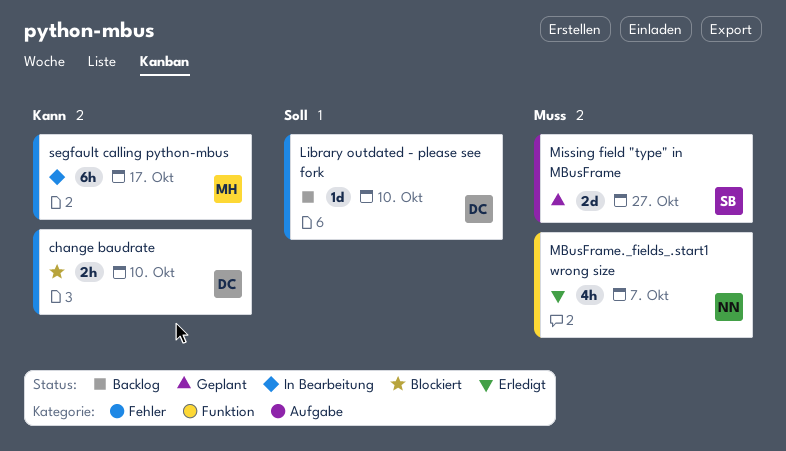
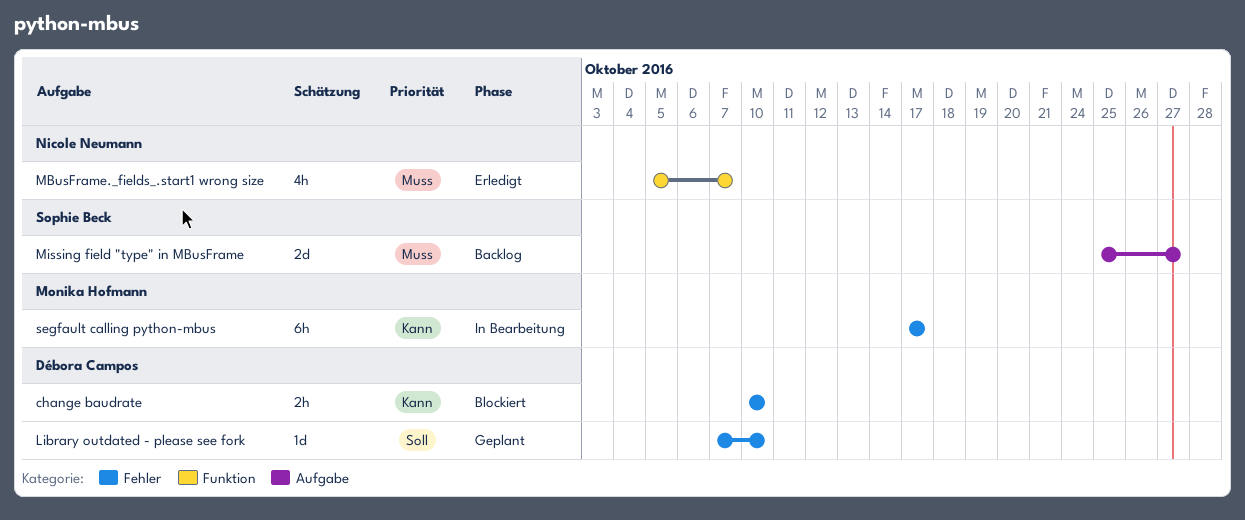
Library outdated - please see fork, status: Backlog -> Geplant
Missing field "type" in MBusFrame, status: Geplant -> Backlog

